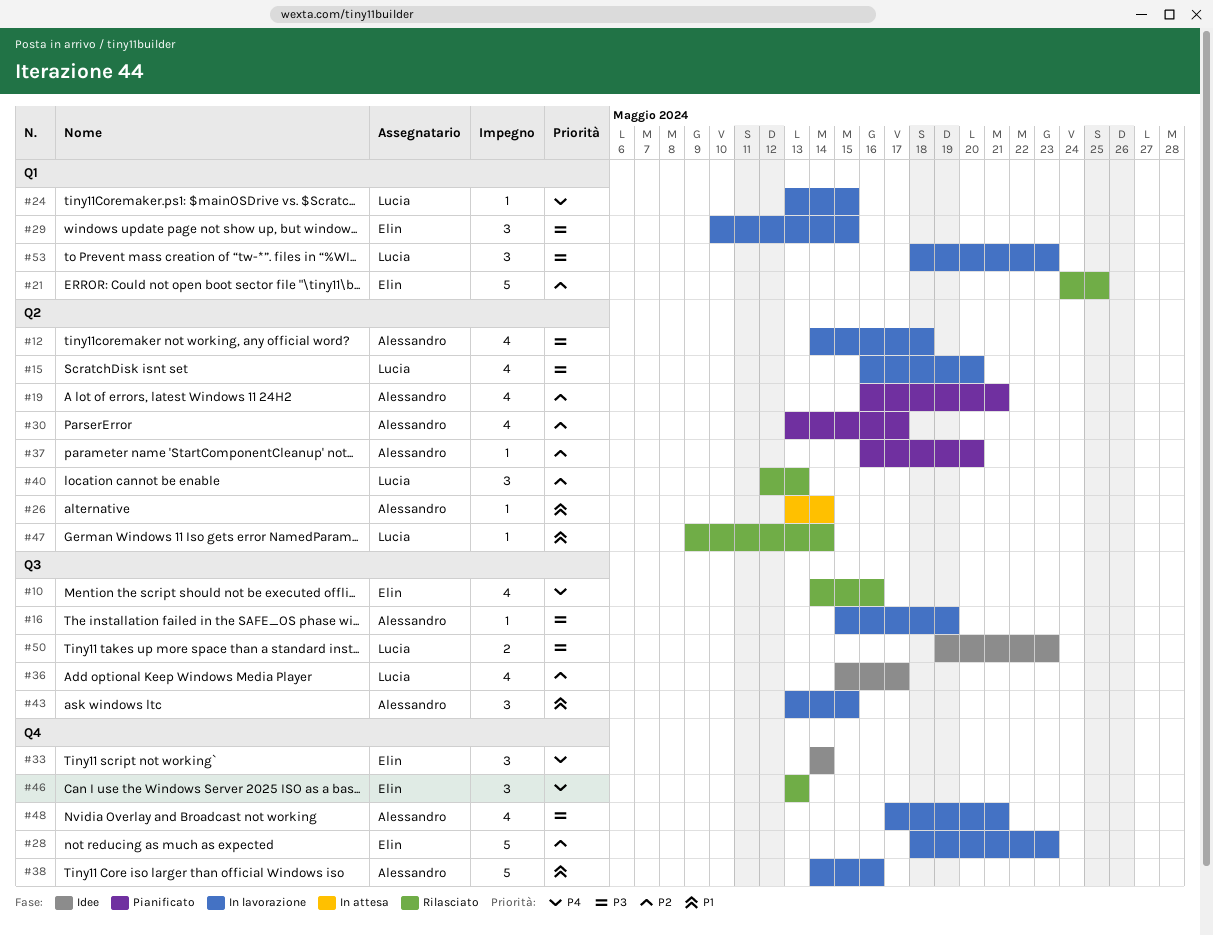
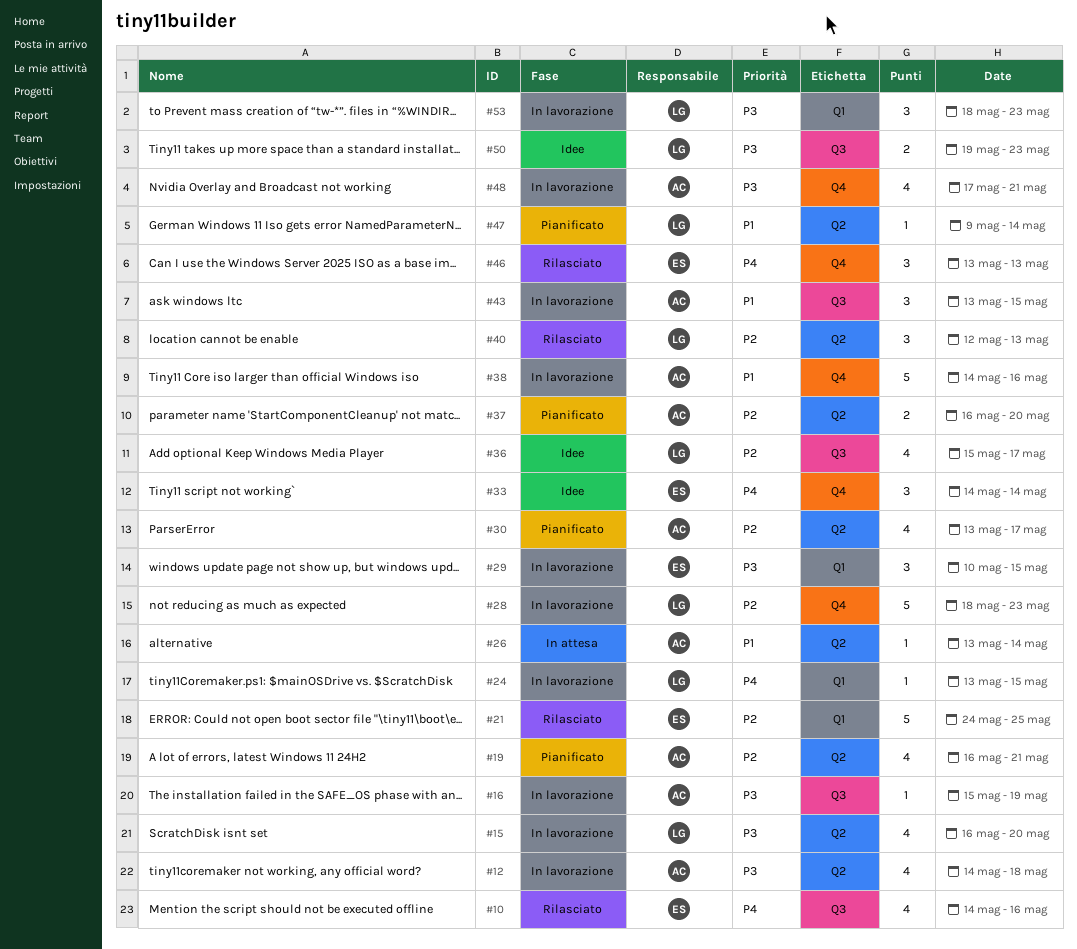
#28, owner: Elin -> Lucia
#37, estimate: 1 -> 2
#47, status: Rilasciato -> Pianificato

